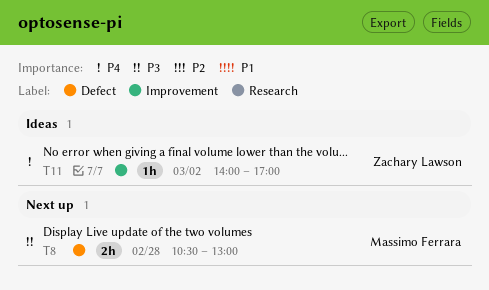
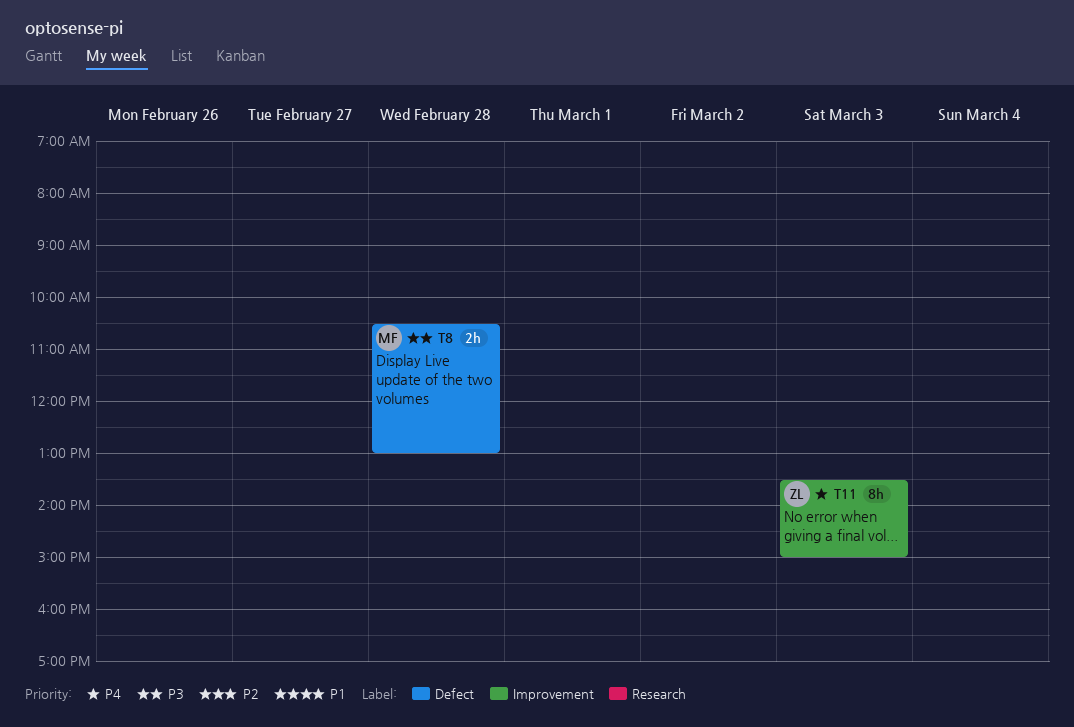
T11, estimate: 1h -> 8h
T11, day: Mar 2 -> Mar 3
T11, begins: 14:00 -> 13:30
T11, ends: 17:00 -> 15:00

